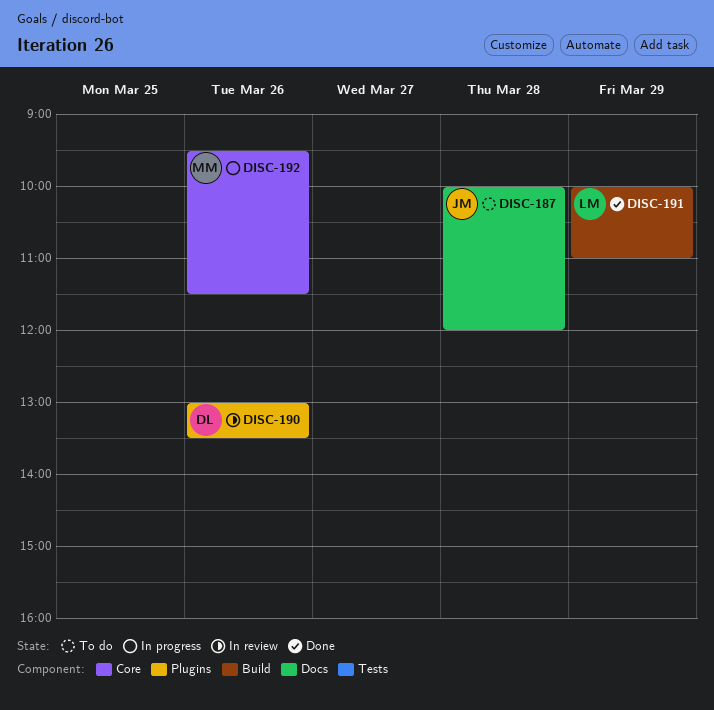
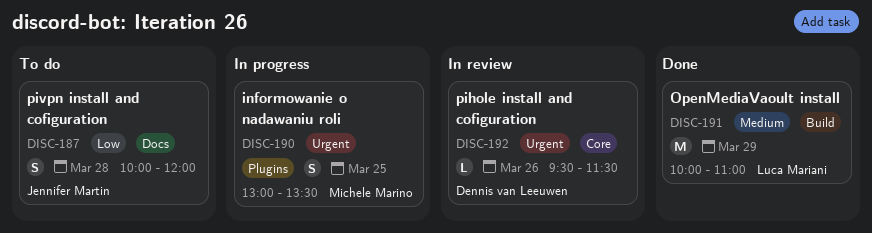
DISC-190, status: In review -> In progress
DISC-190, owner: Dennis van Leeuwen -> Michele Marino
DISC-190, day: Mar 26 -> Mar 25
DISC-192, status: In progress -> In review
DISC-192, owner: Michele Marino -> Dennis van Leeuwen

